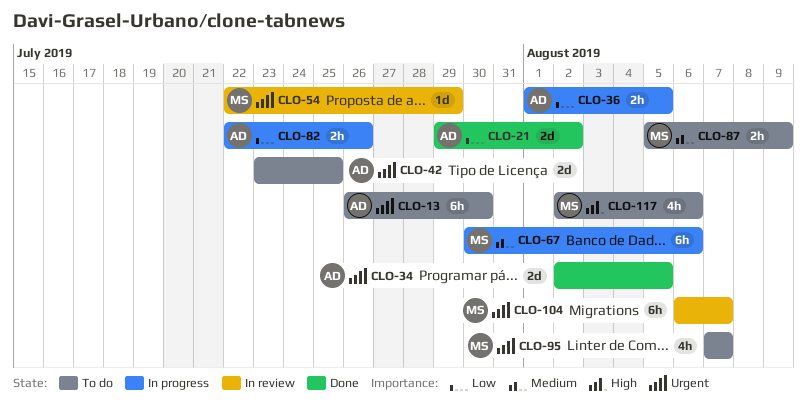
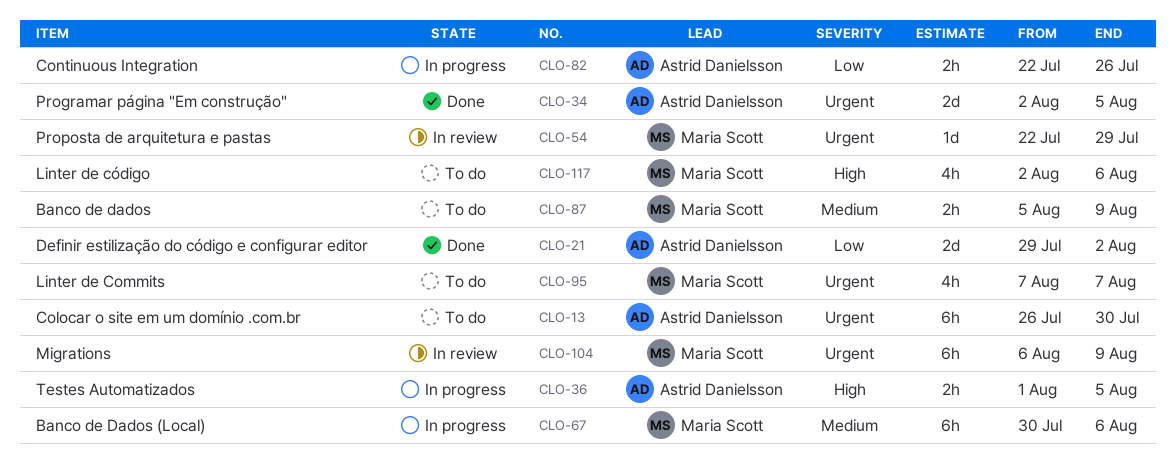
CLO-36, priority: Low -> High
CLO-42: present -> none
CLO-104, due: Aug 7 -> Aug 9

